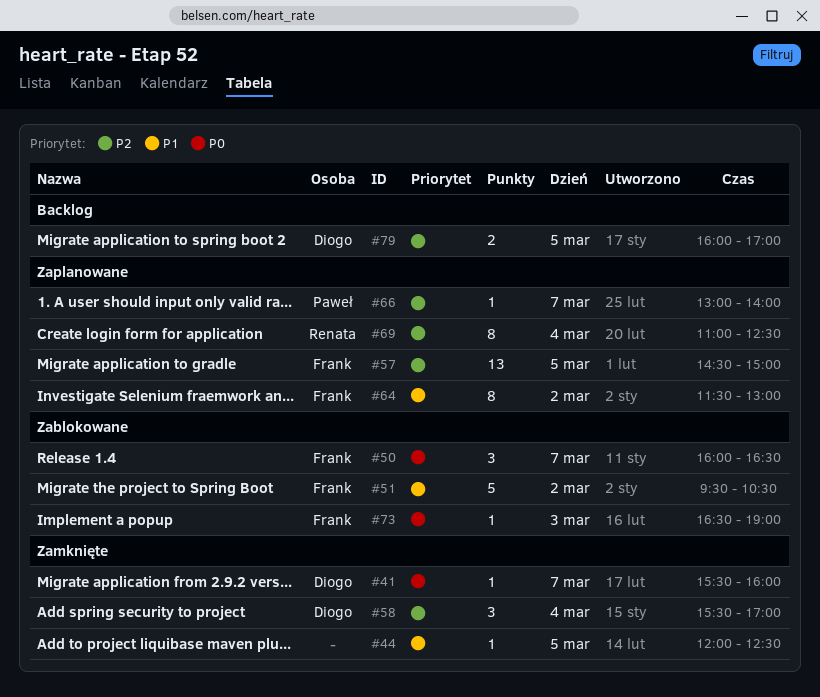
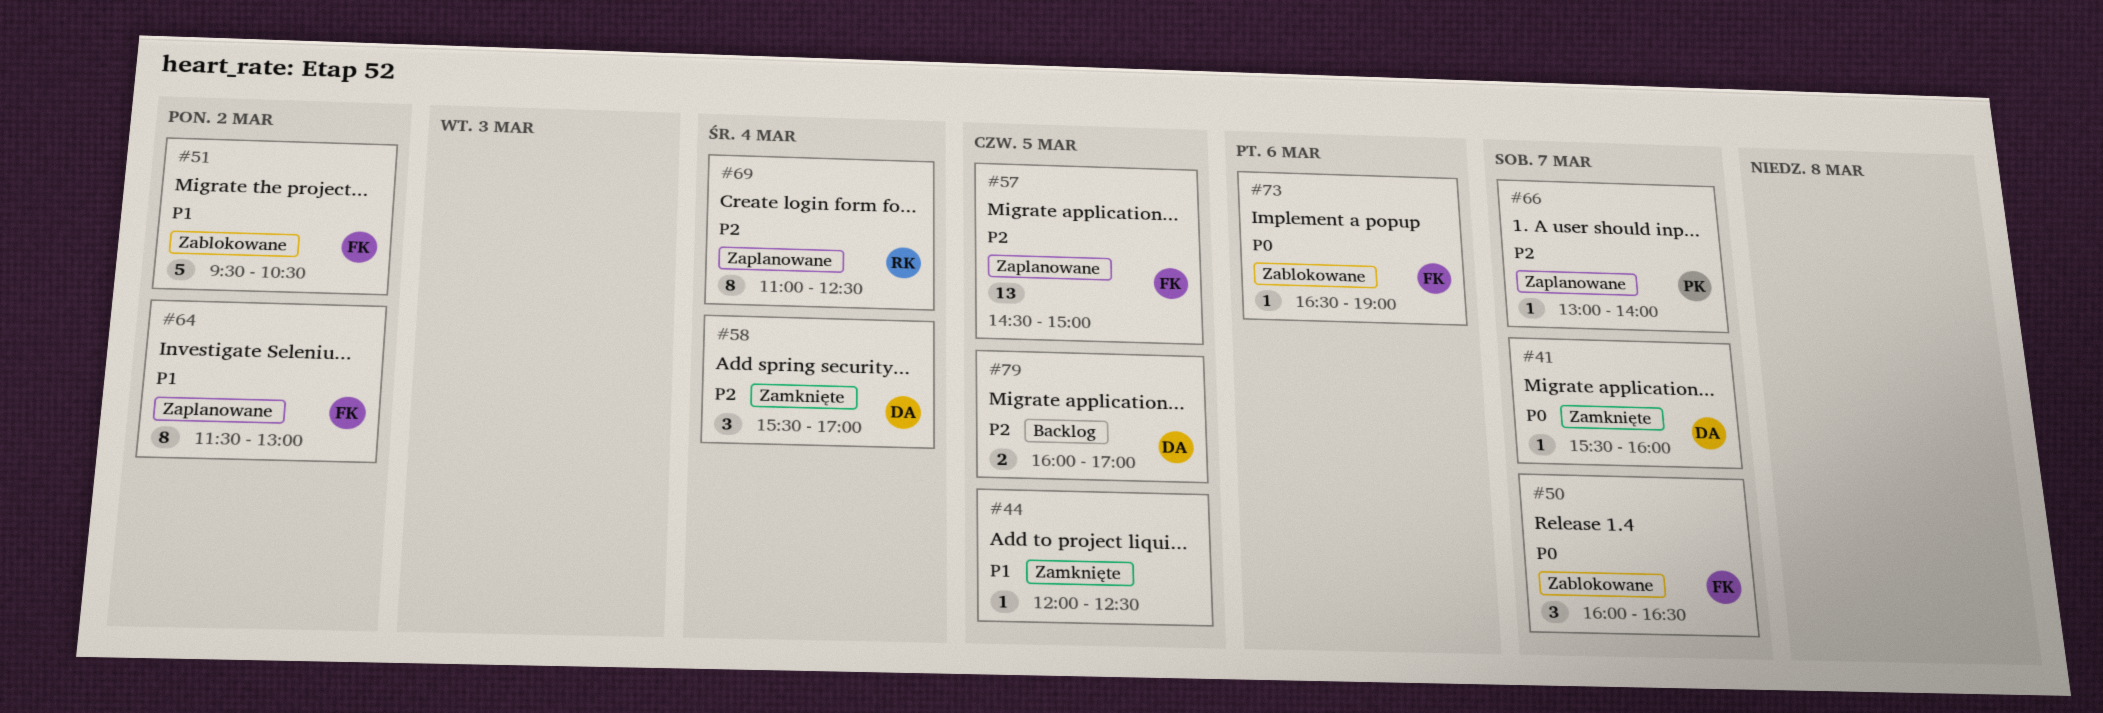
#73, day: Mar 3 -> Mar 6

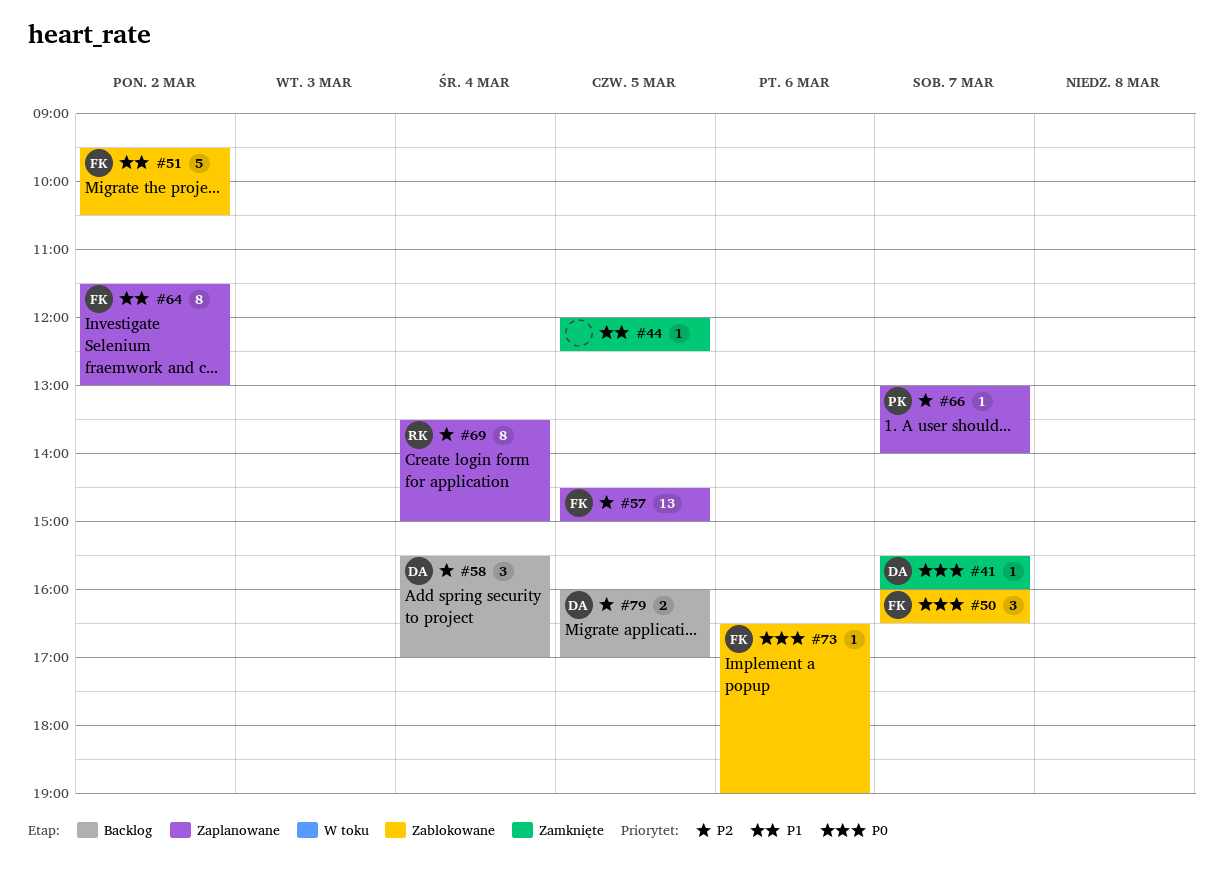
#58, status: Zamknięte -> Backlog
#69, begins: 11:00 -> 13:30
#69, ends: 12:30 -> 15:00

